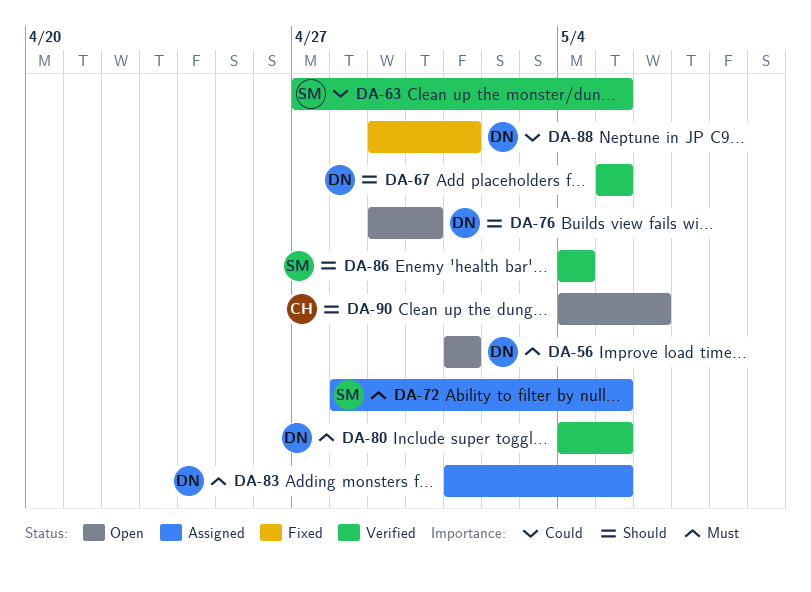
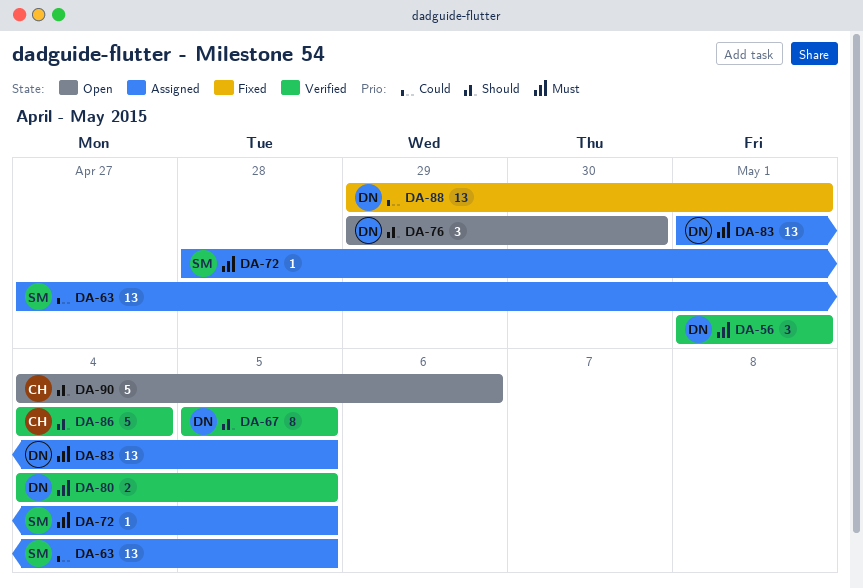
DA-56, status: Open -> Verified
DA-63, status: Verified -> Assigned
DA-86, owner: SM -> CH

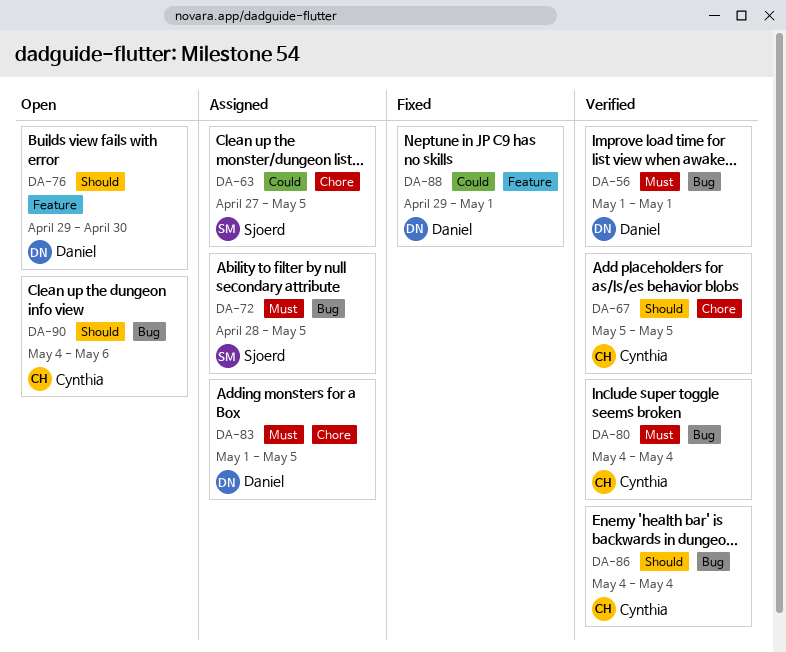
DA-67, owner: Daniel -> Cynthia
DA-80, owner: Daniel -> Cynthia
DA-80, due: May 5 -> May 4

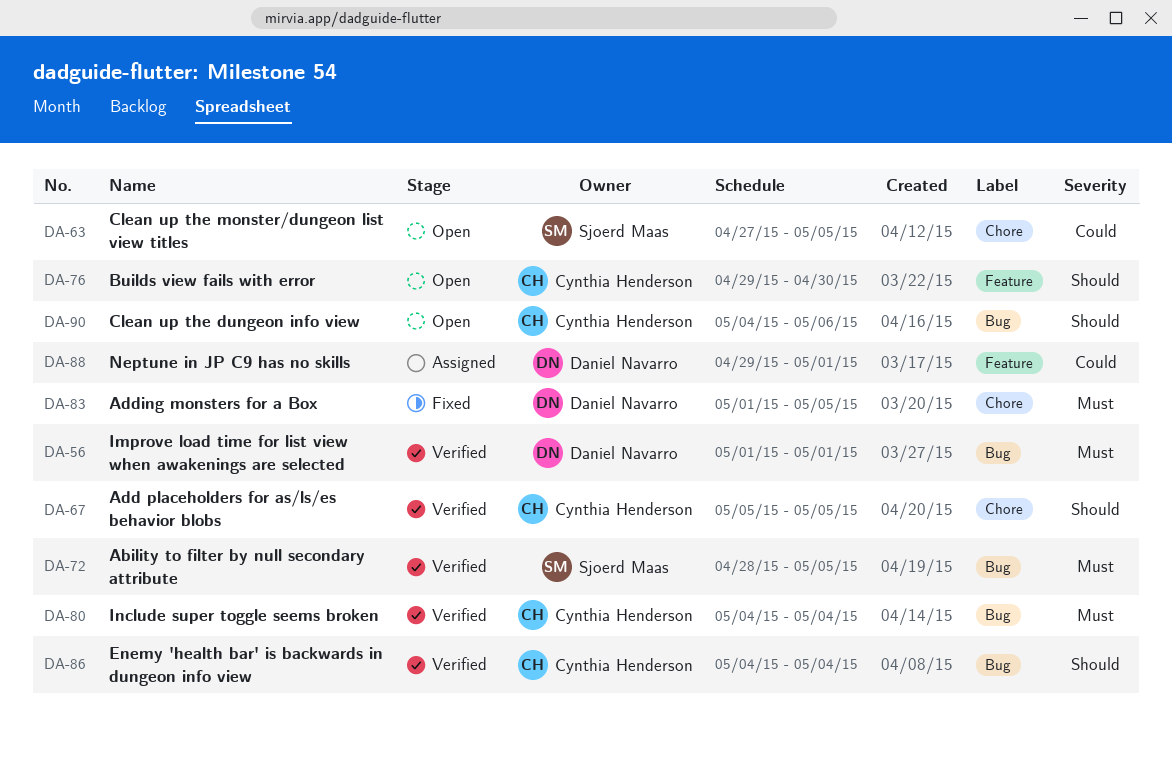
DA-63, status: Assigned -> Open
DA-72, status: Assigned -> Verified
DA-76, owner: Daniel Navarro -> Cynthia Henderson
DA-83, status: Assigned -> Fixed
DA-88, status: Fixed -> Assigned

